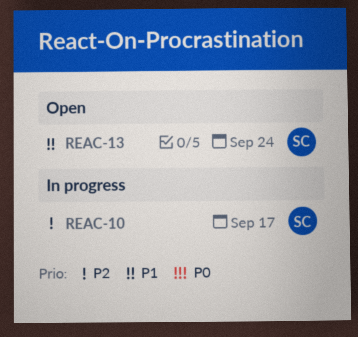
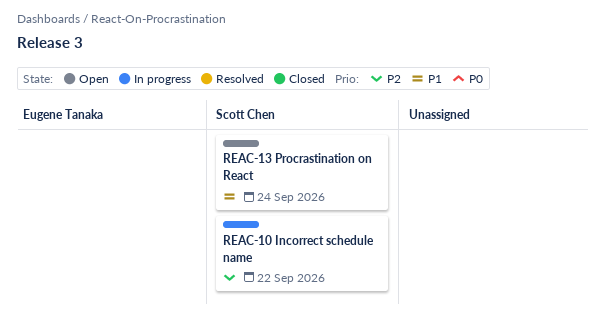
REAC-10, due: Sep 17 -> Sep 22

